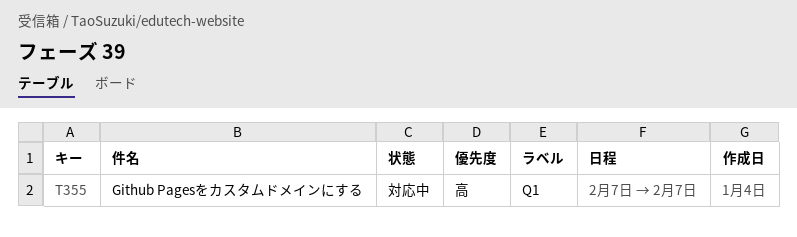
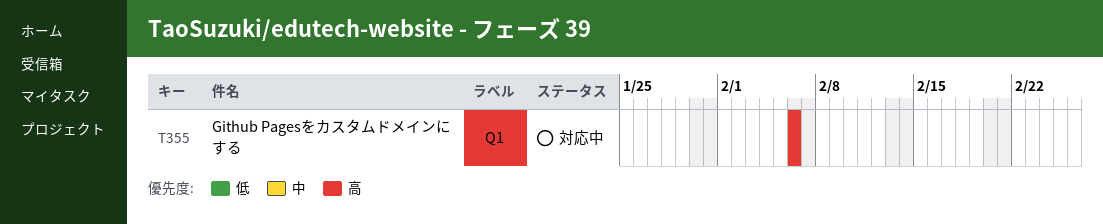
T355, start: Feb 7 -> Feb 6
T355, due: Feb 7 -> Feb 6

